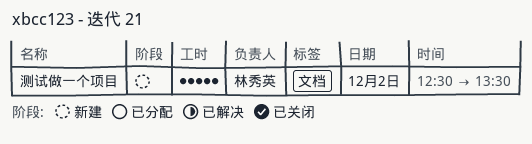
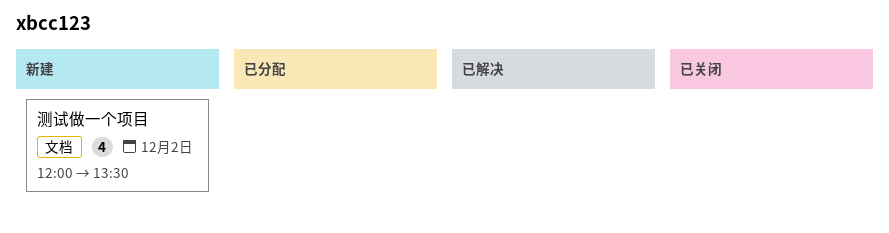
测试做一个项目, estimate: 5 -> 4
测试做一个项目, begins: 12:30 -> 12:00

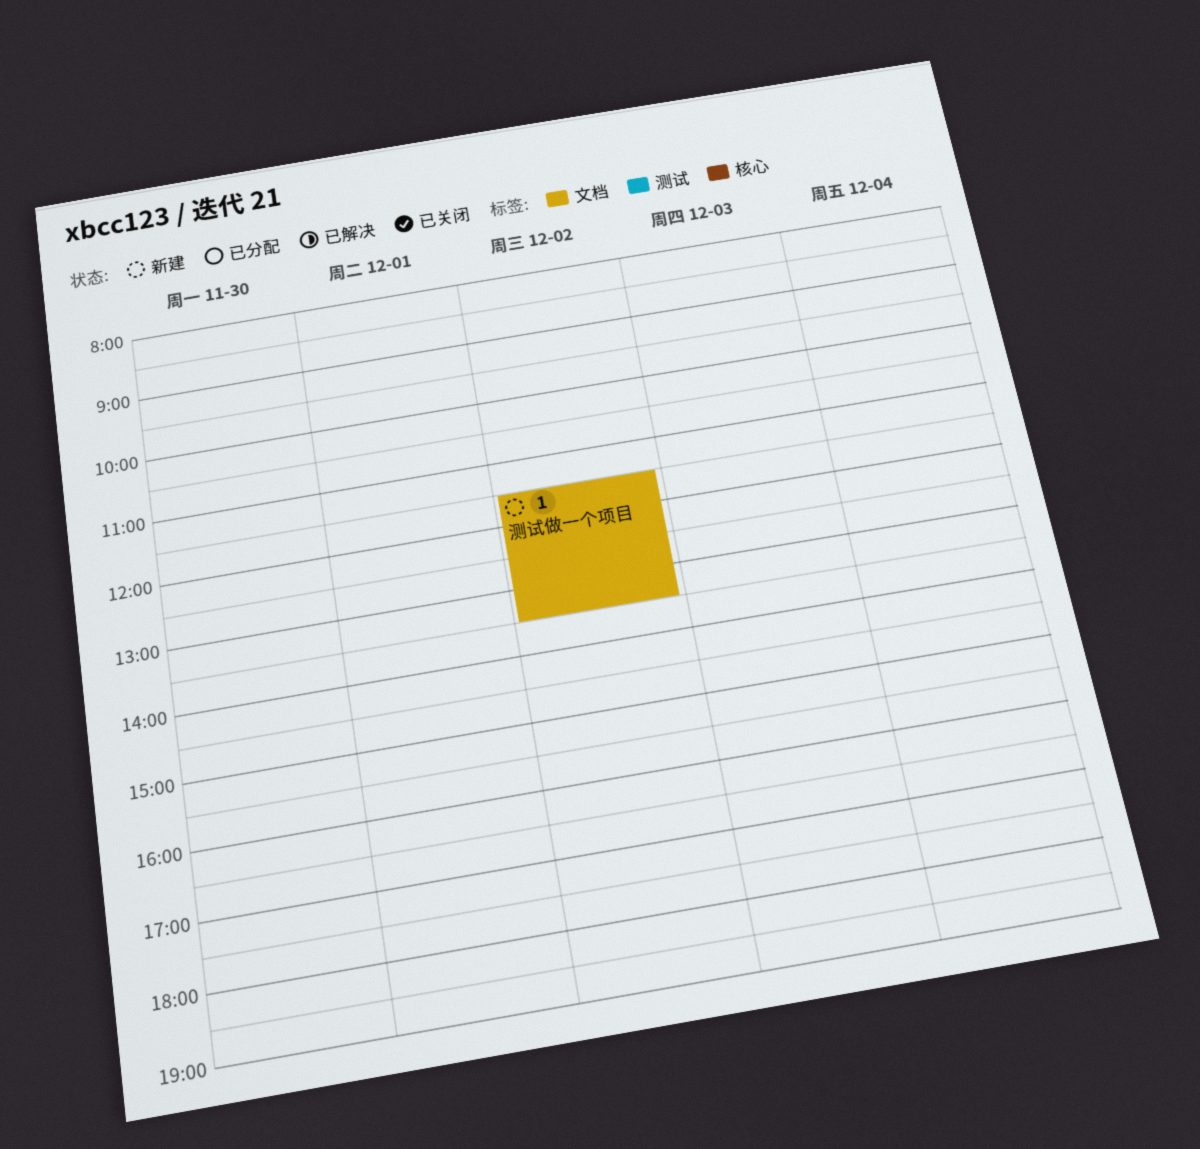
测试做一个项目, estimate: 4 -> 1
测试做一个项目, begins: 12:00 -> 11:30

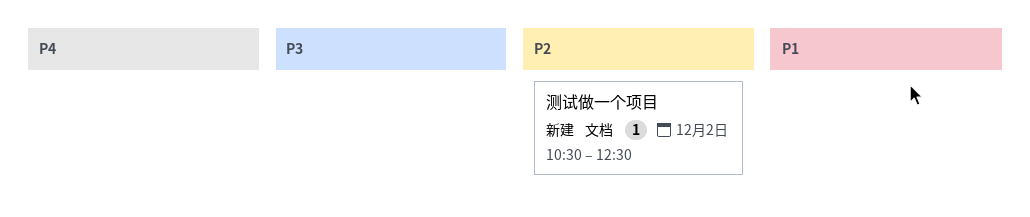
测试做一个项目, begins: 11:30 -> 10:30
测试做一个项目, ends: 13:30 -> 12:30

